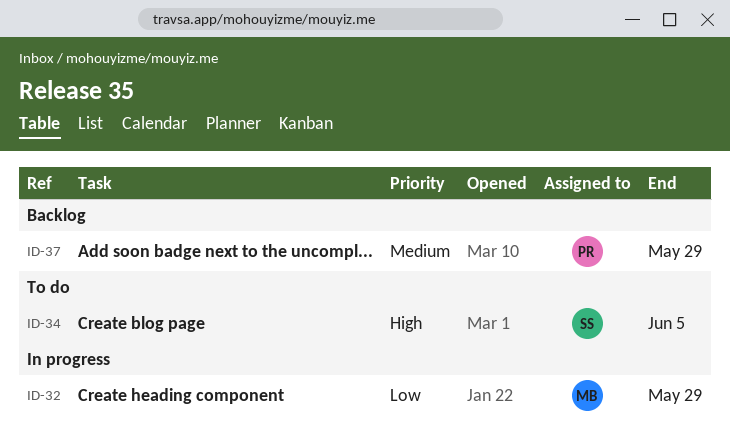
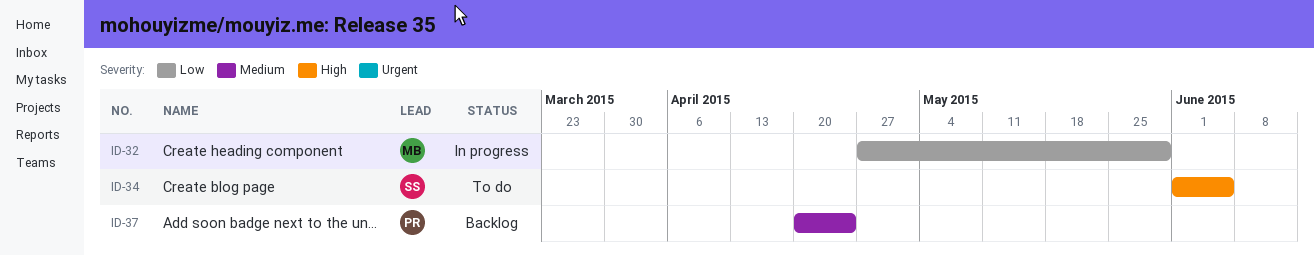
ID-37, due: May 29 -> Apr 24

